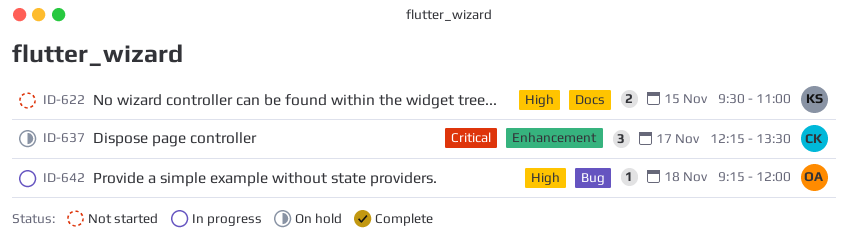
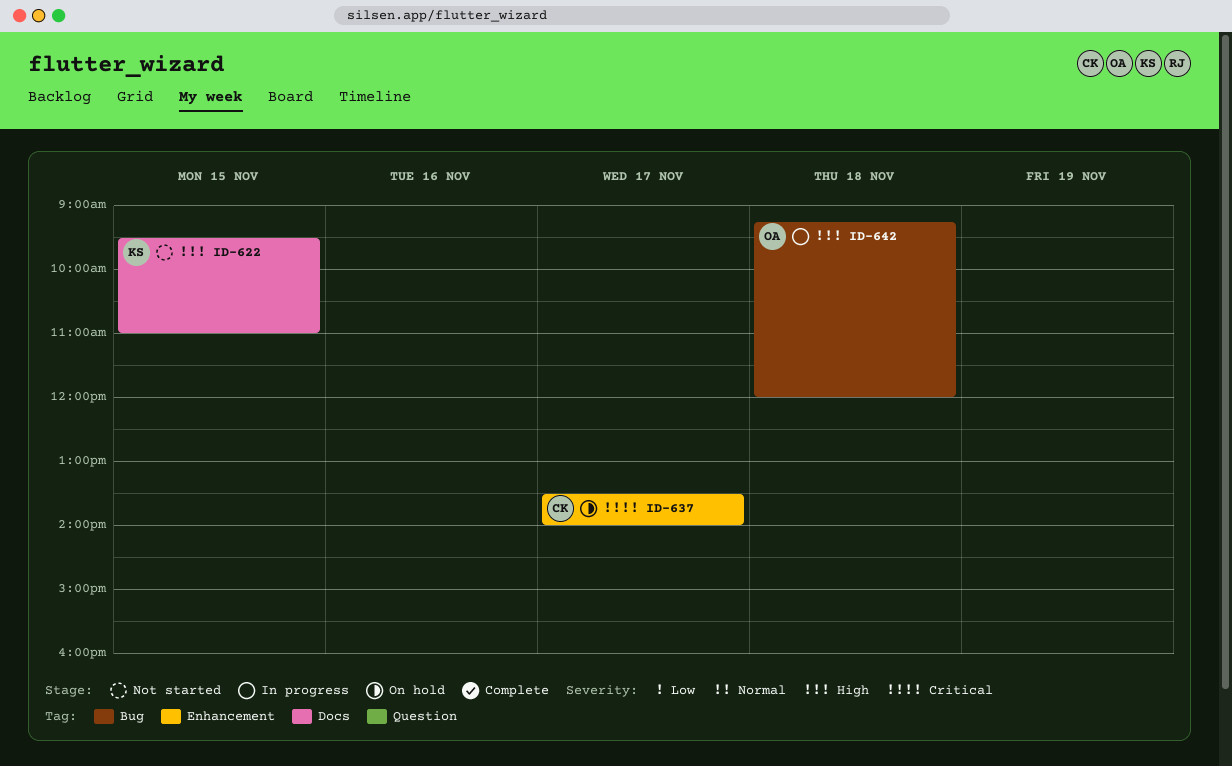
ID-637, begins: 12:15 -> 13:30
ID-637, ends: 13:30 -> 14:00

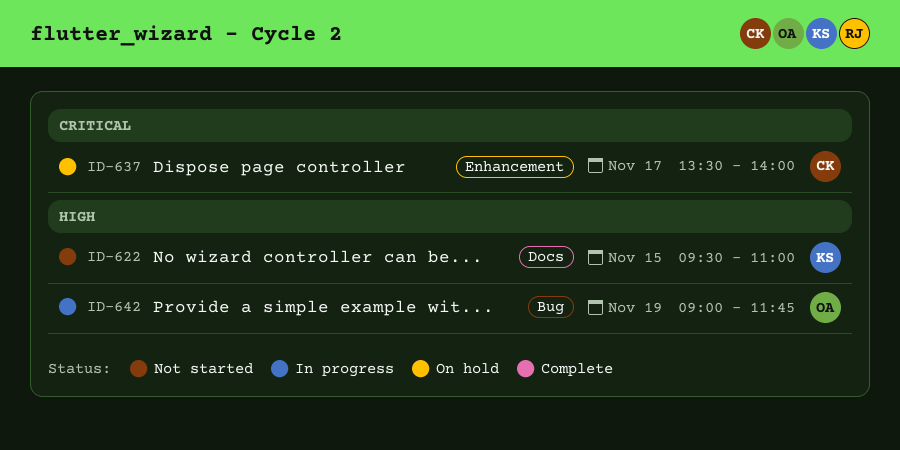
ID-642, day: Nov 18 -> Nov 19
ID-642, begins: 09:15 -> 09:00
ID-642, ends: 12:00 -> 11:45

